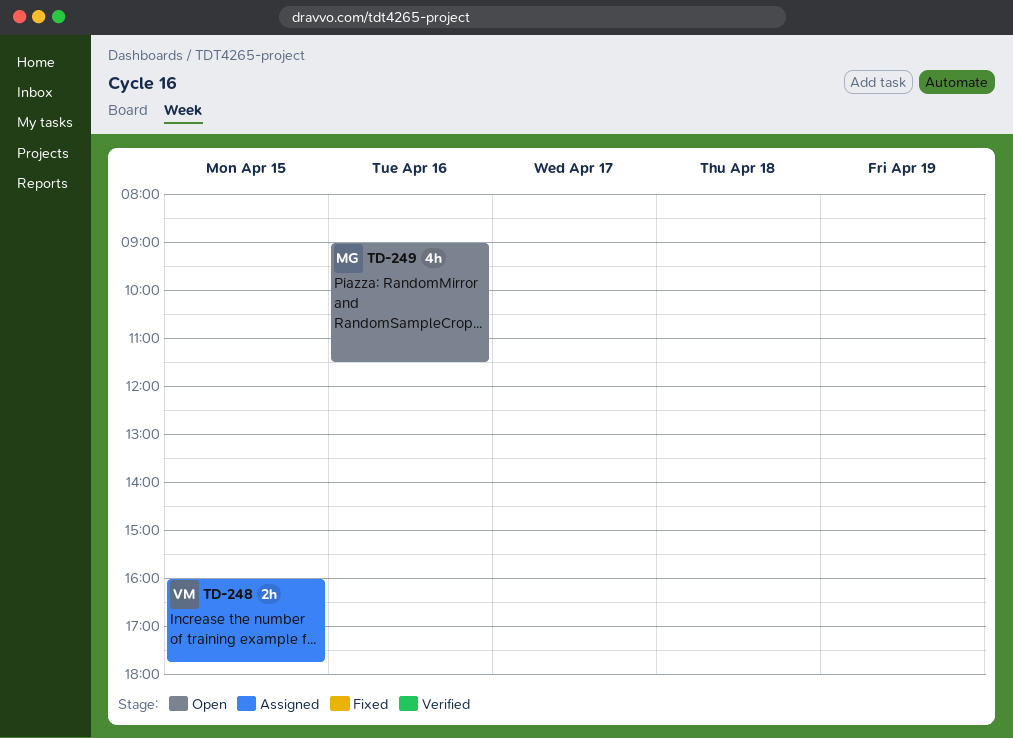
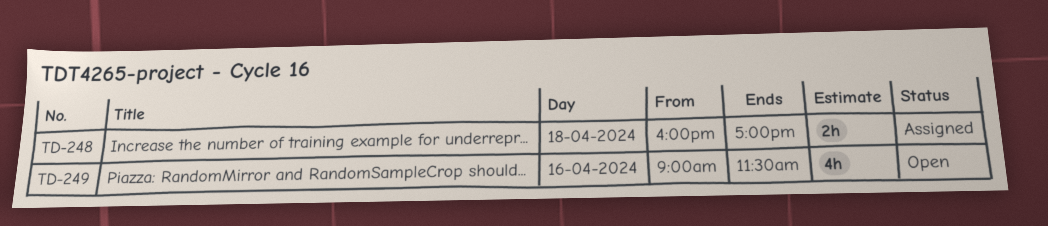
TD-248, day: Apr 15 -> Apr 18
TD-248, ends: 17:45 -> 17:00

